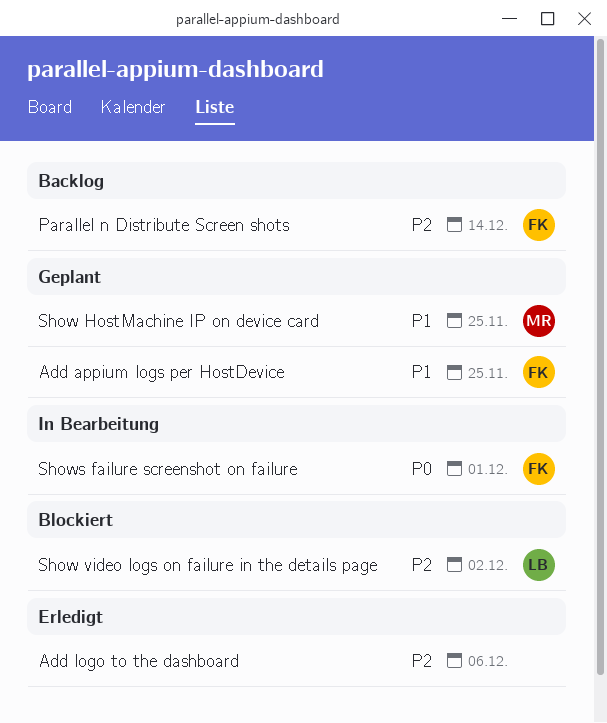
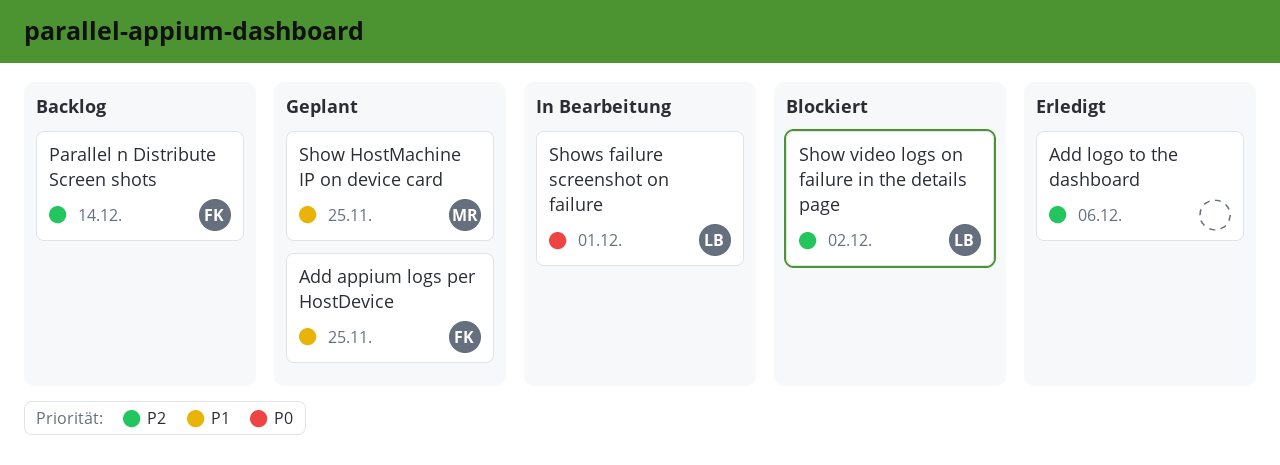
Shows failure screenshot on failure, owner: FK -> LB

